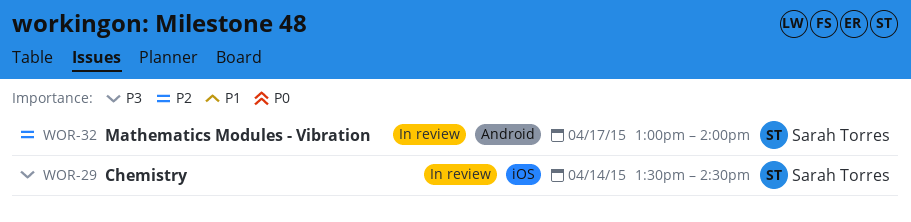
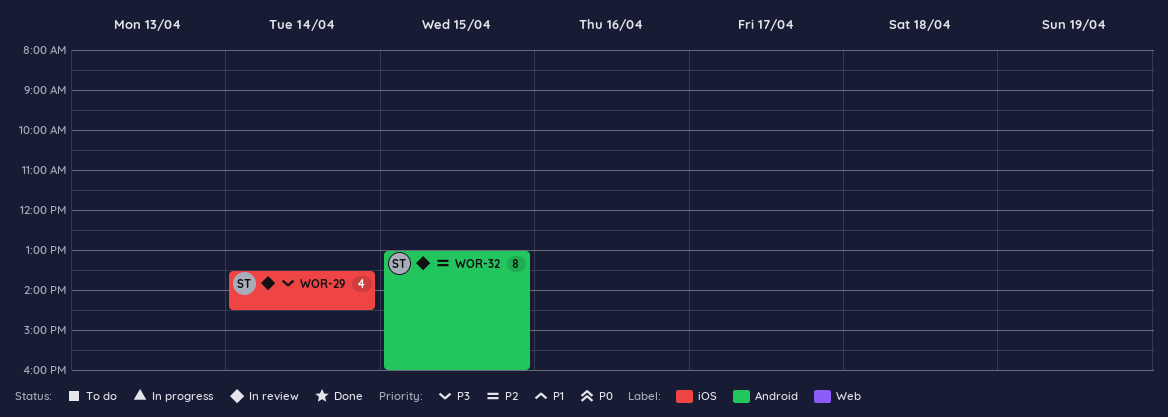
WOR-32, day: Apr 17 -> Apr 15
WOR-32, ends: 14:00 -> 16:00

